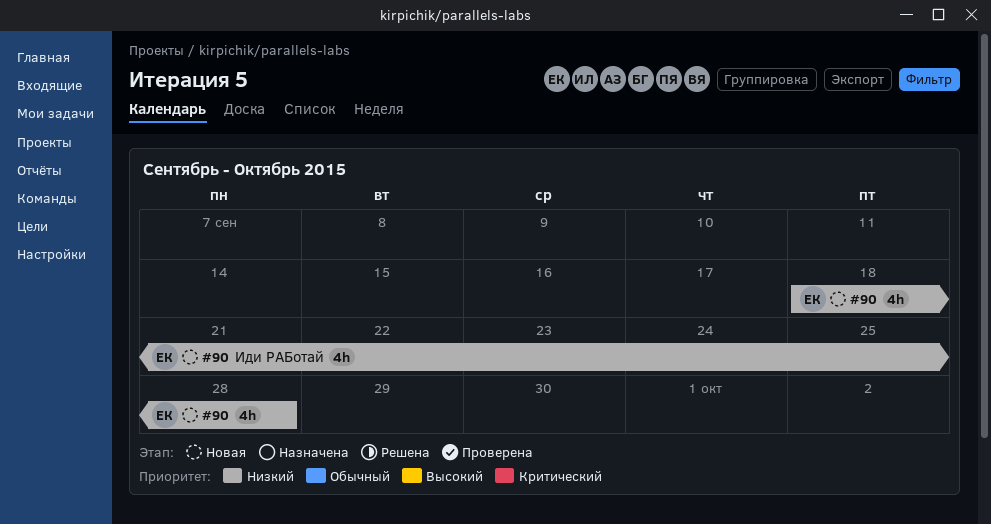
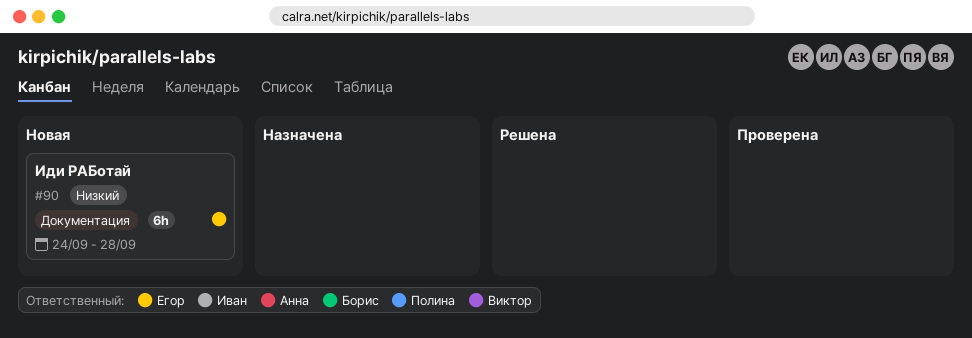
#90, estimate: 4h -> 6h
#90, start: Sep 18 -> Sep 24

